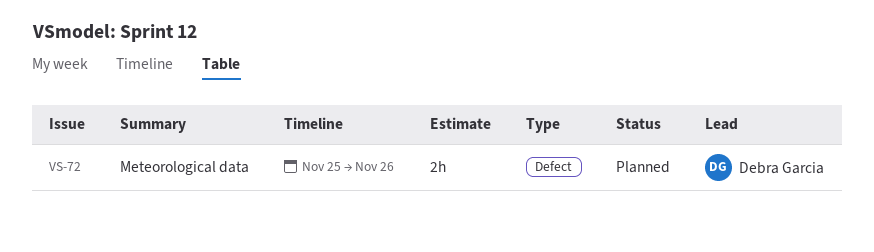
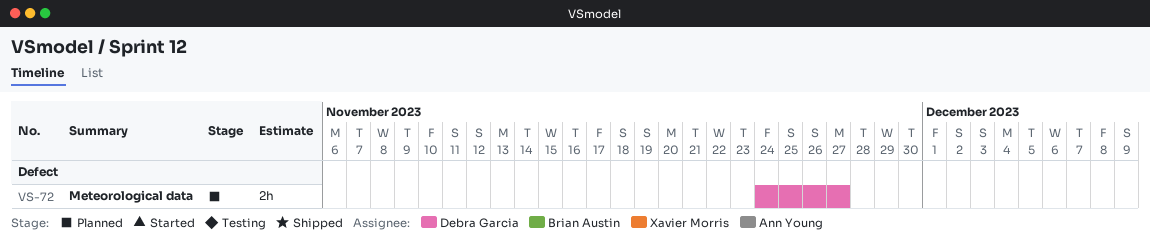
VS-72, start: Nov 25 -> Nov 24
VS-72, due: Nov 26 -> Nov 27

